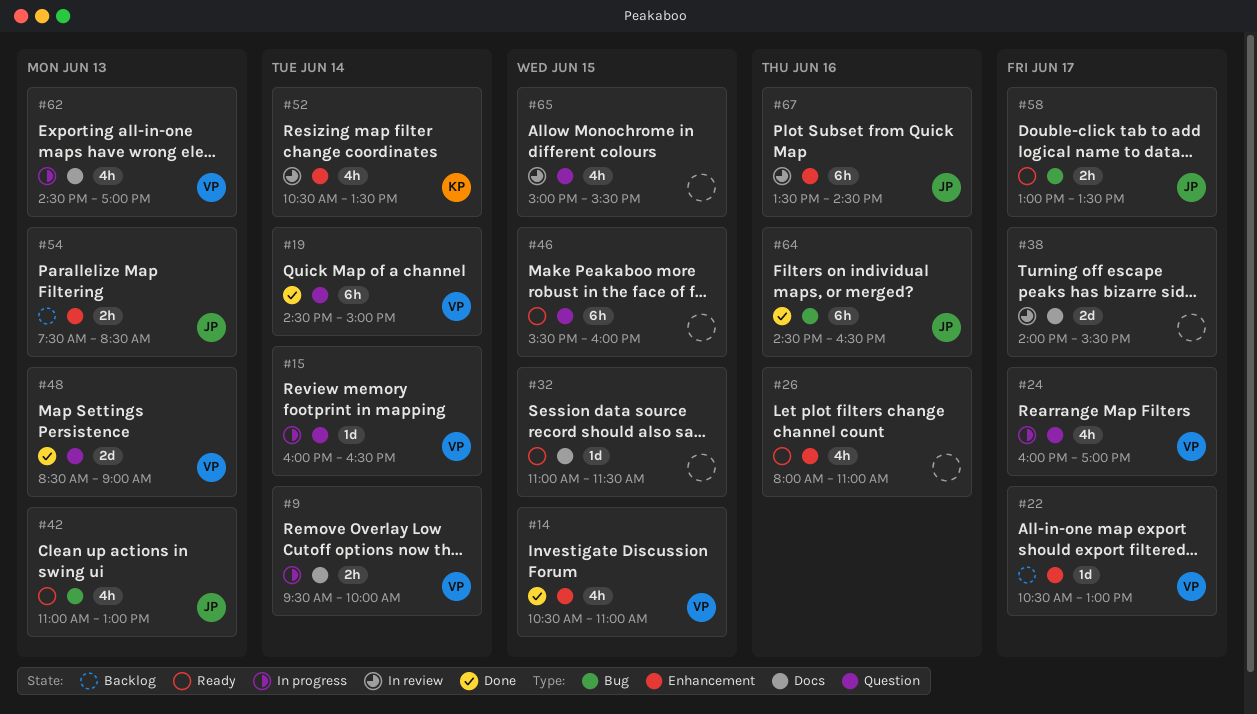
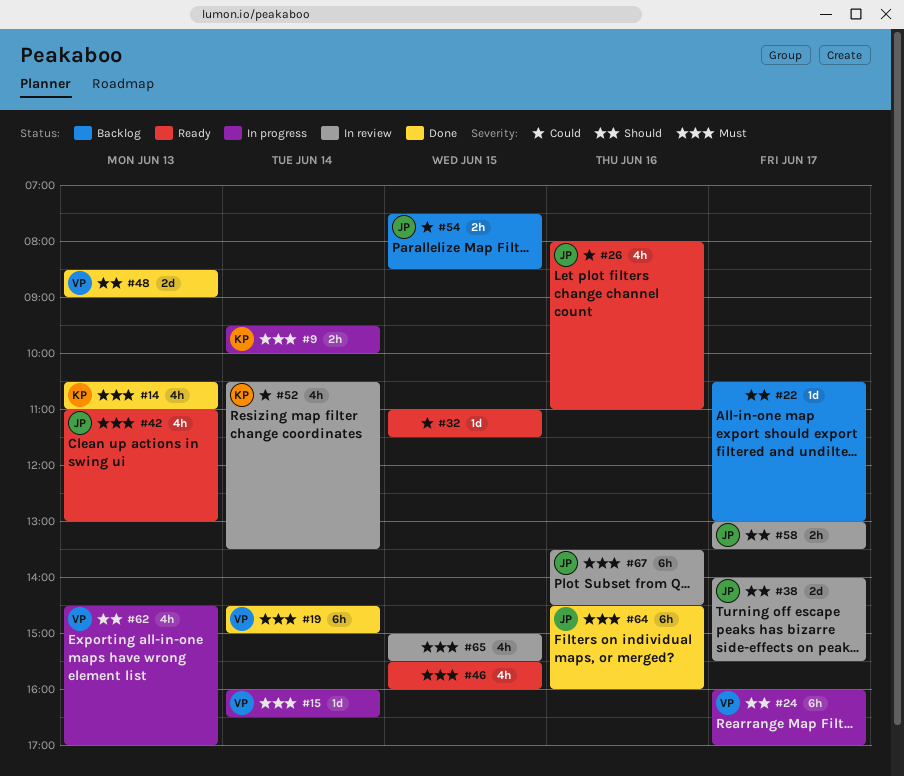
#9, owner: VP -> KP
#14, owner: VP -> KP
#14, day: Jun 15 -> Jun 13
#22, owner: VP -> none
#24, estimate: 4h -> 6h
#26, owner: none -> JP
#38, owner: none -> JP
#46, estimate: 6h -> 4h
#54, day: Jun 13 -> Jun 15
#58, status: Ready -> In review
#64, ends: 16:30 -> 16:00

